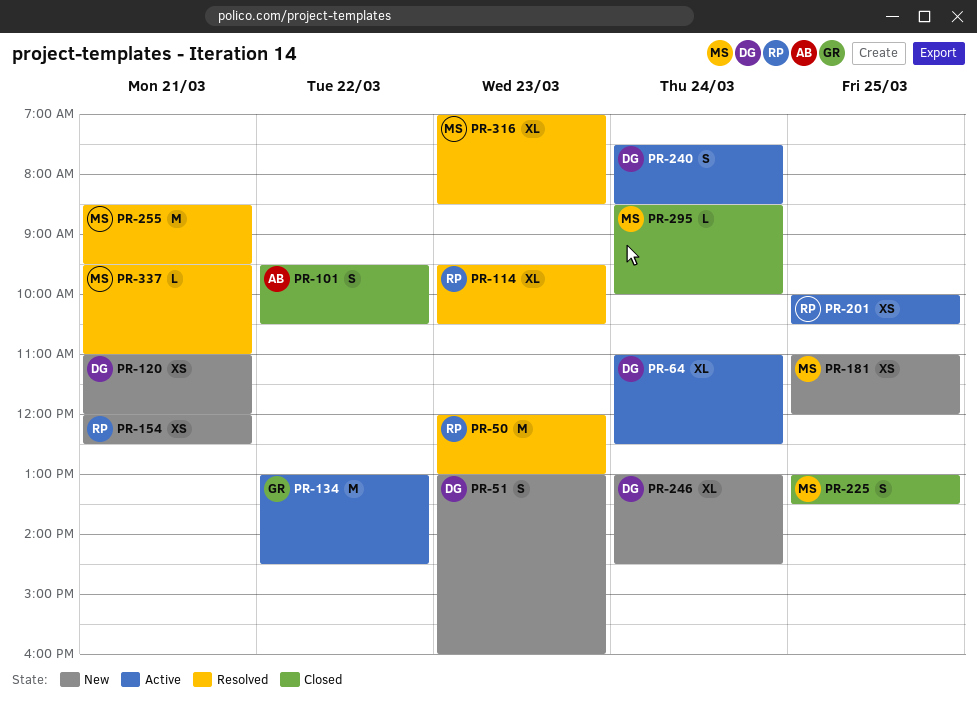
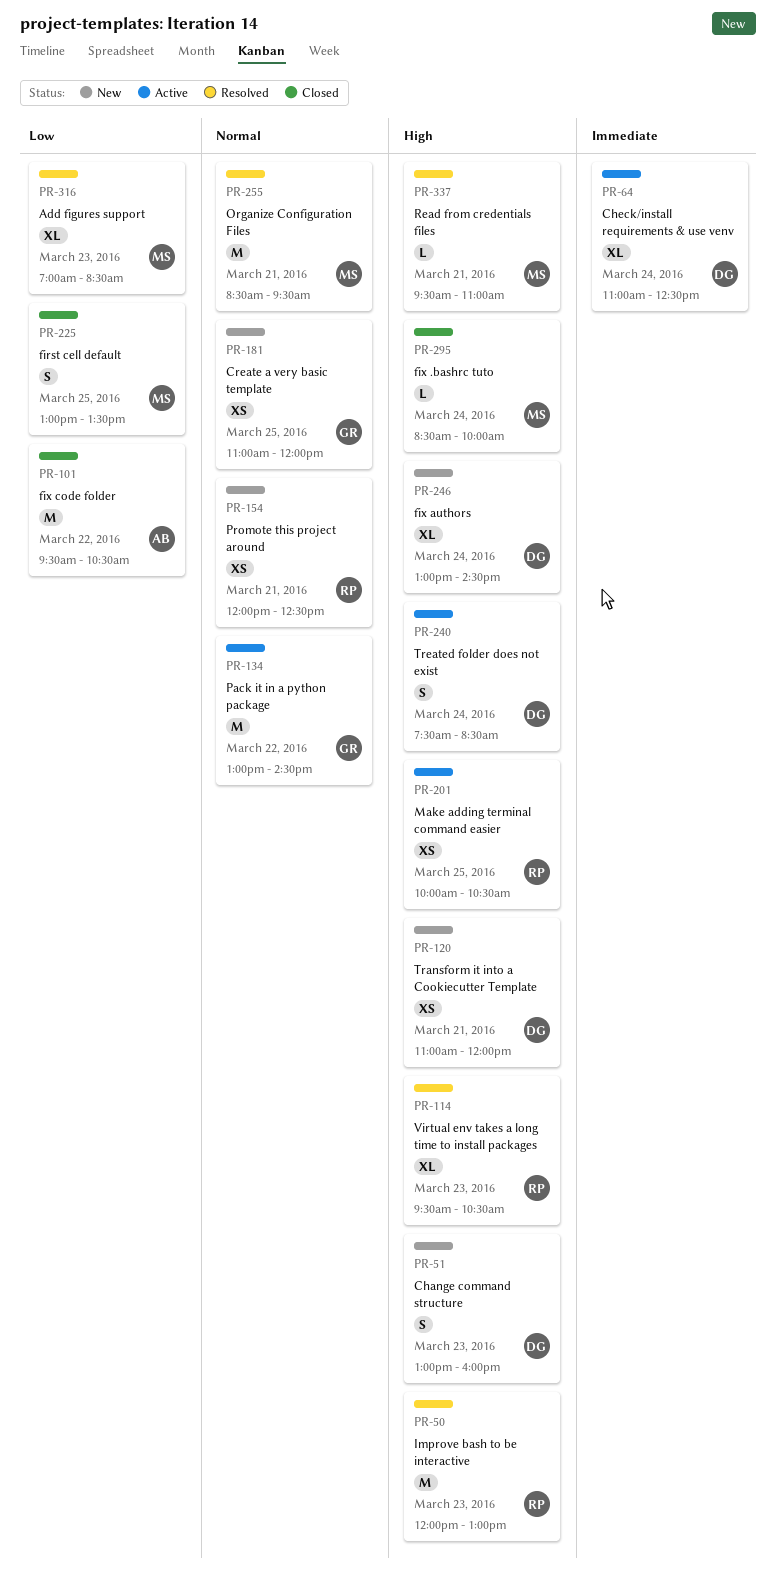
PR-101, estimate: S -> M
PR-181, owner: MS -> GR

